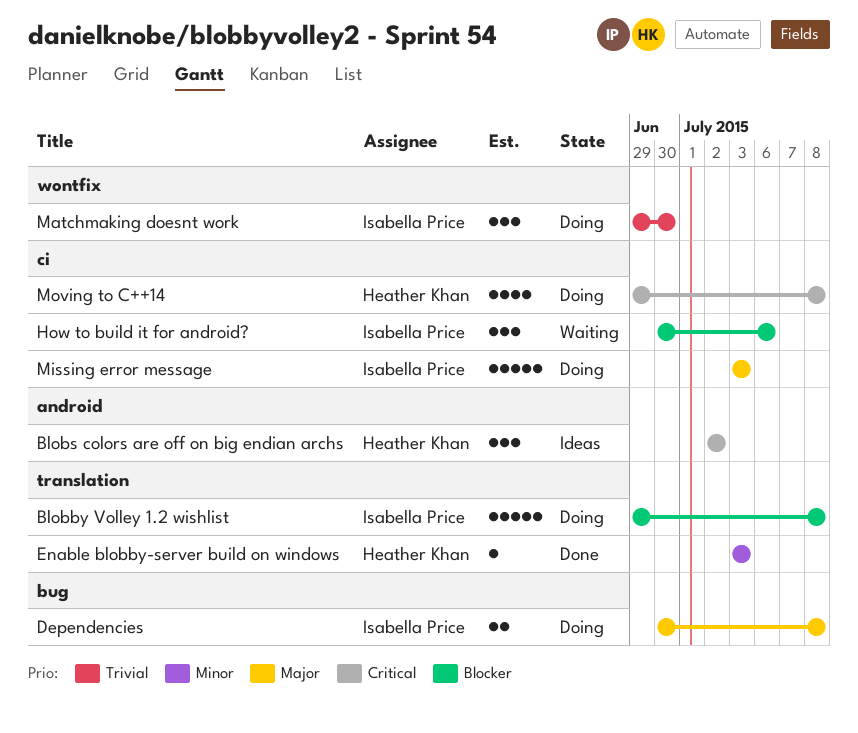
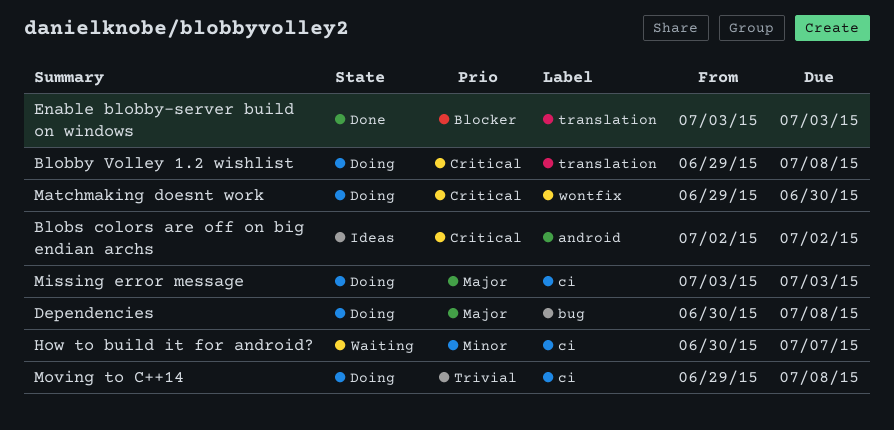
Blobby Volley 1.2 wishlist, priority: Blocker -> Critical
Enable blobby-server build on windows, priority: Minor -> Blocker
How to build it for android?, priority: Blocker -> Minor
How to build it for android?, due: Jul 6 -> Jul 7
Matchmaking doesnt work, priority: Trivial -> Critical
Moving to C++14, priority: Critical -> Trivial

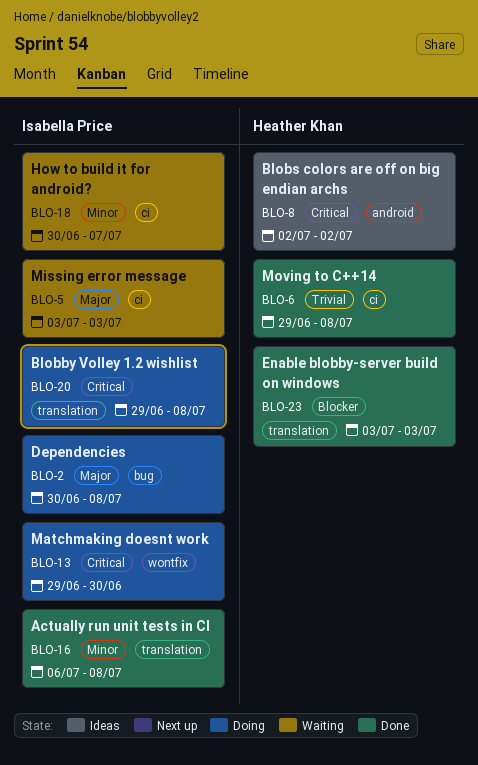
Actually run unit tests in CI: none -> present
Missing error message, status: Doing -> Waiting
Moving to C++14, status: Doing -> Done

